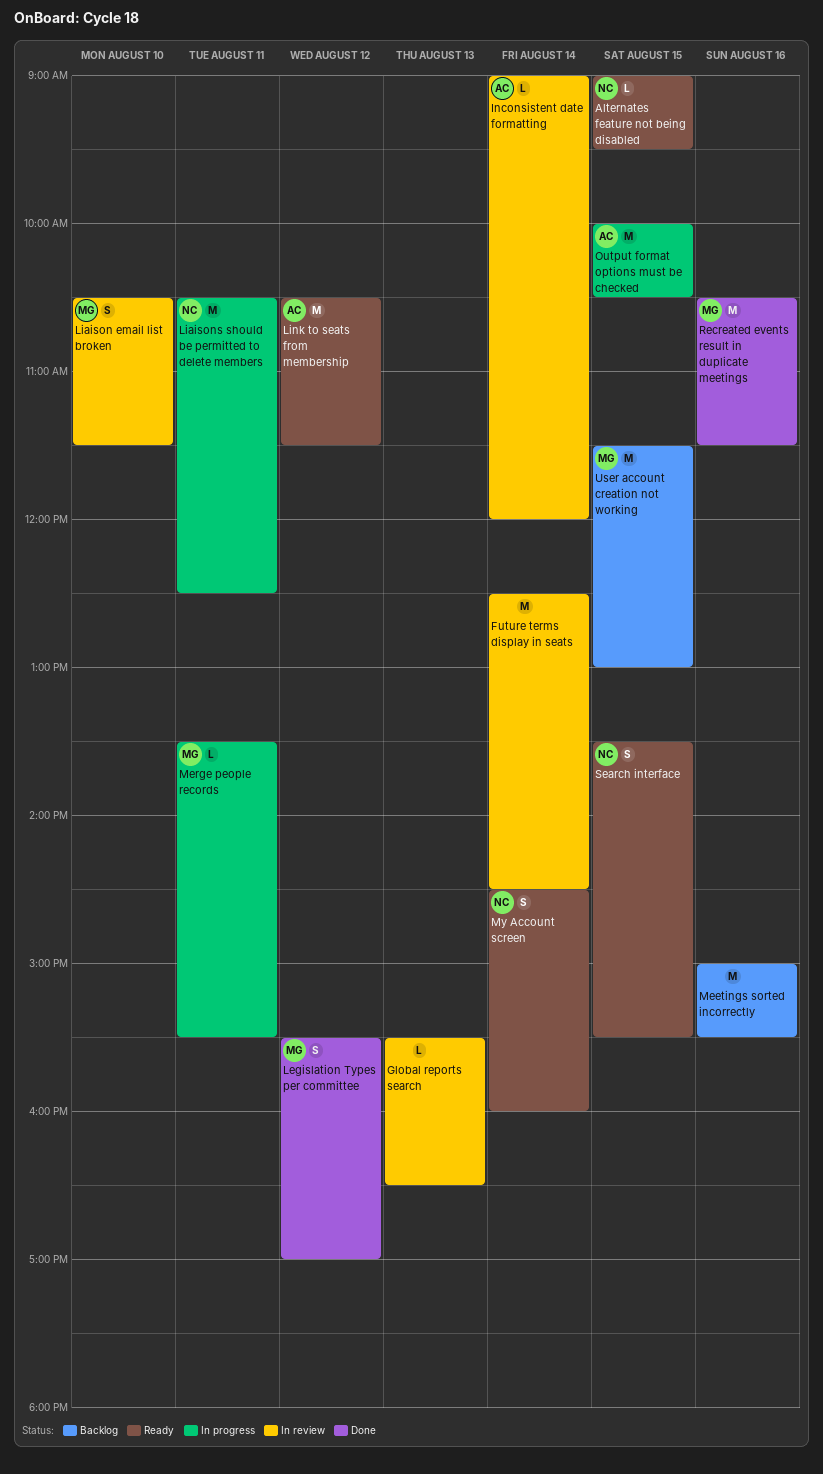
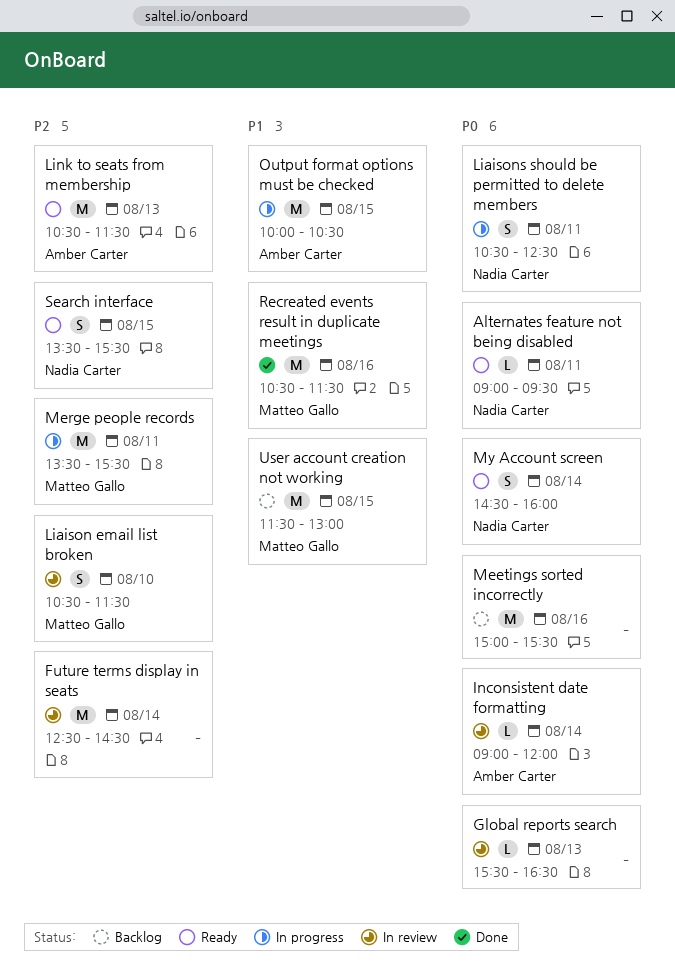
Alternates feature not being disabled, day: Aug 15 -> Aug 11
Legislation Types per committee: present -> none
Liaisons should be permitted to delete members, estimate: M -> S
Link to seats from membership, day: Aug 12 -> Aug 13
Merge people records, estimate: L -> M

